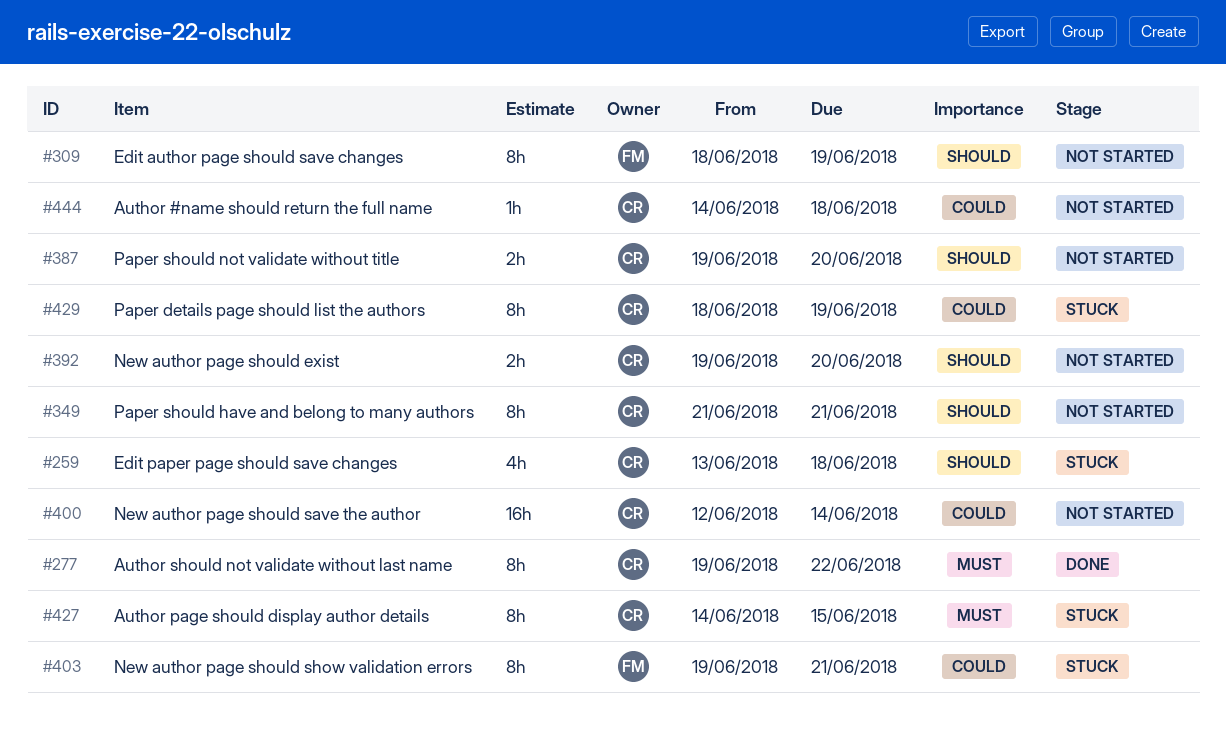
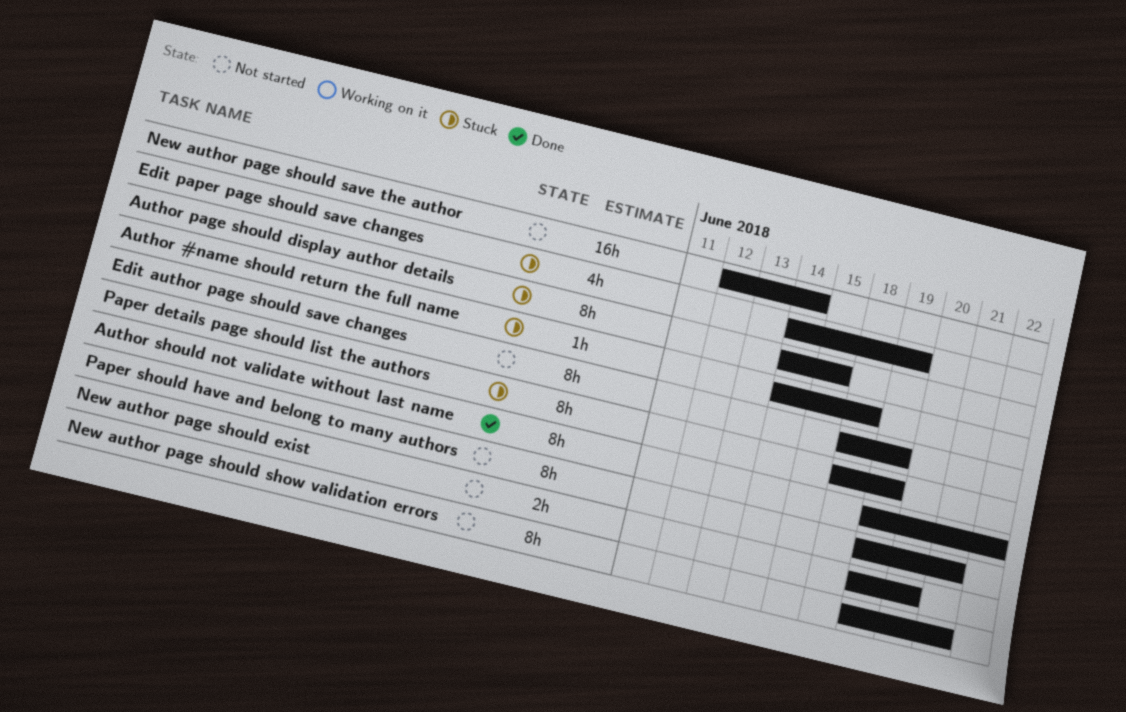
Author #name should return the full name, status: Not started -> Stuck
Edit paper page should save changes, start: Jun 13 -> Jun 14
Edit paper page should save changes, due: Jun 18 -> Jun 19
New author page should show validation errors, status: Stuck -> Not started
Paper should have and belong to many authors, start: Jun 21 -> Jun 19
Paper should not validate without title: present -> none

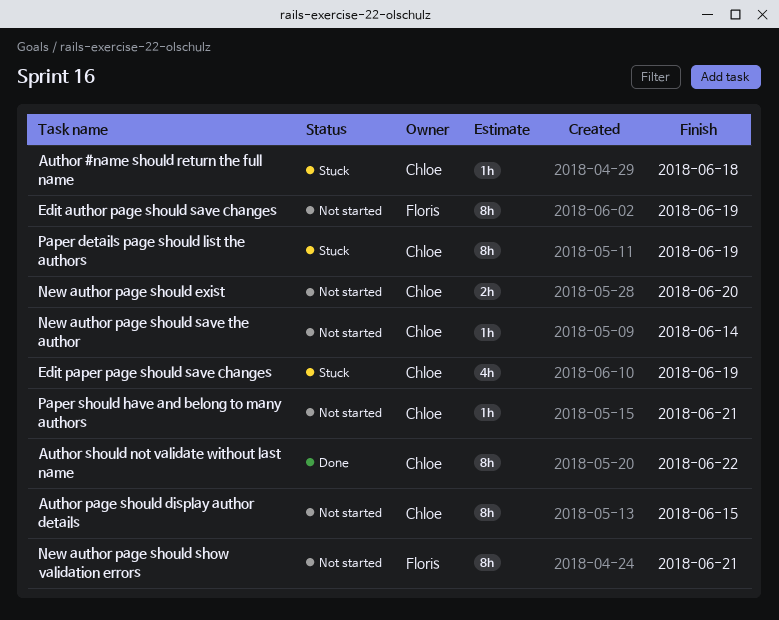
Author page should display author details, status: Stuck -> Not started
New author page should save the author, estimate: 16h -> 1h
Paper should have and belong to many authors, estimate: 8h -> 1h

